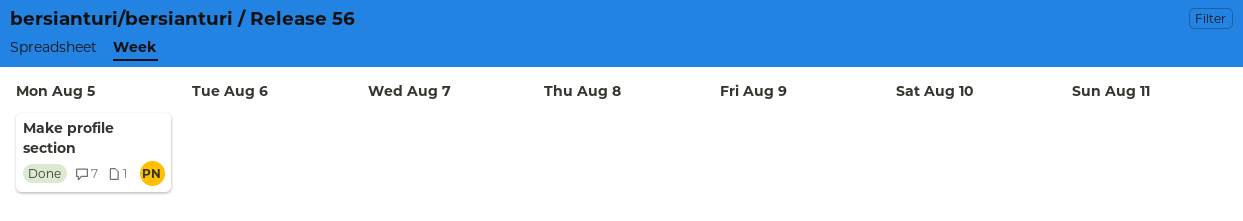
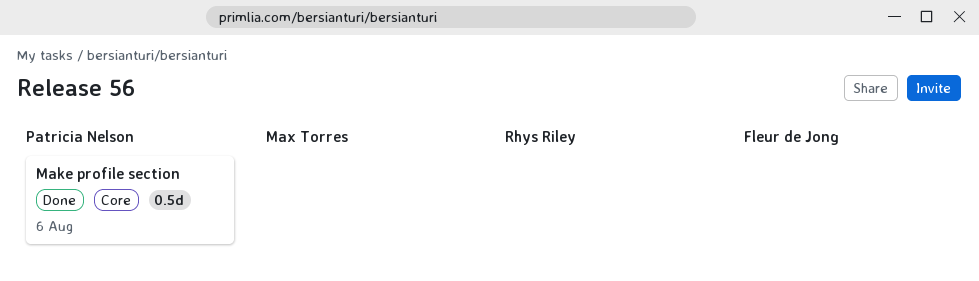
Make profile section, due: Aug 5 -> Aug 6

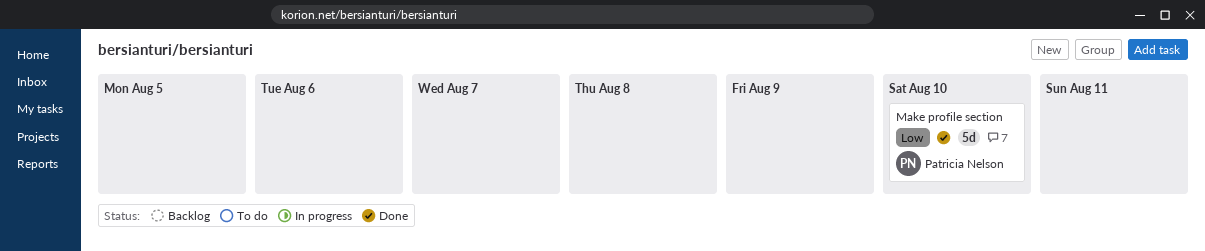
Make profile section, estimate: 0.5d -> 5d
Make profile section, due: Aug 6 -> Aug 10

